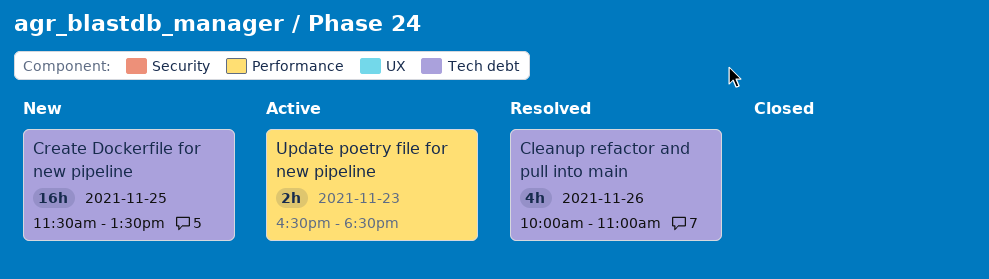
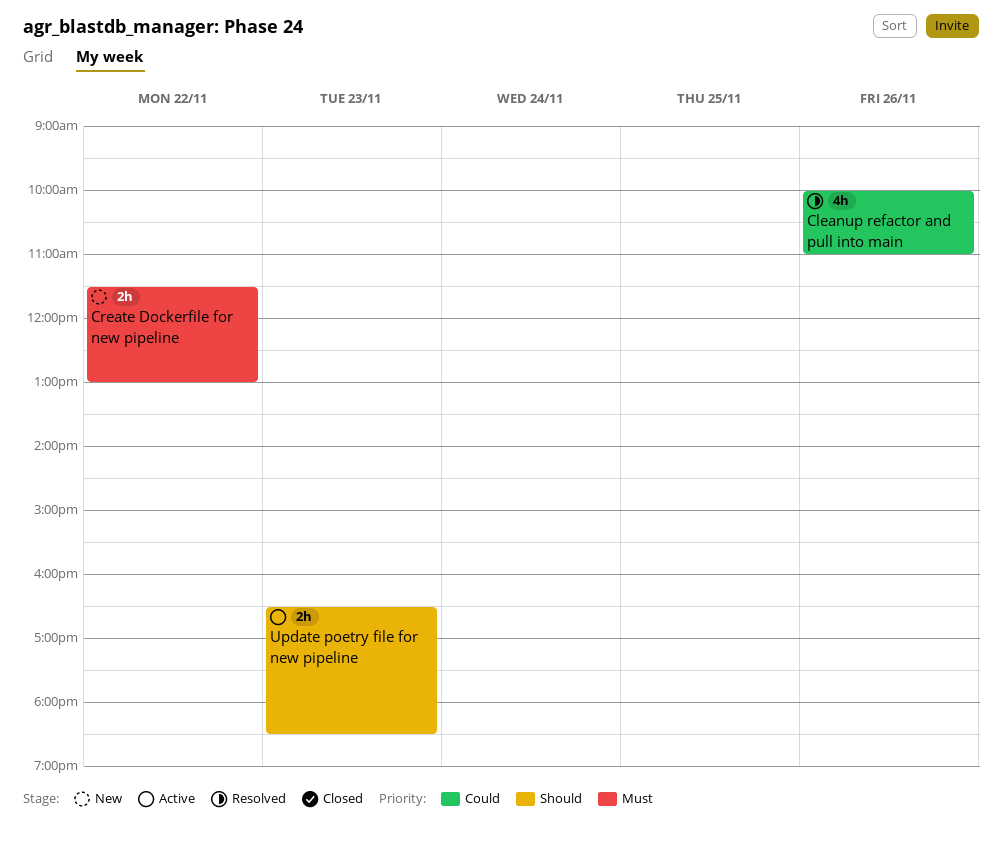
Create Dockerfile for new pipeline, estimate: 16h -> 2h
Create Dockerfile for new pipeline, day: Nov 25 -> Nov 22
Create Dockerfile for new pipeline, ends: 13:30 -> 13:00

